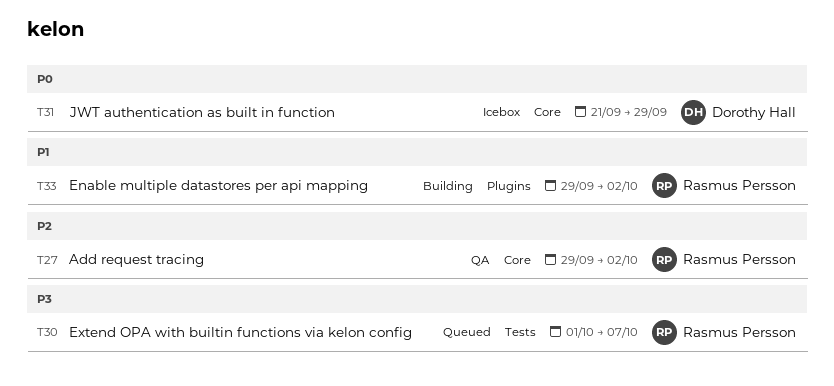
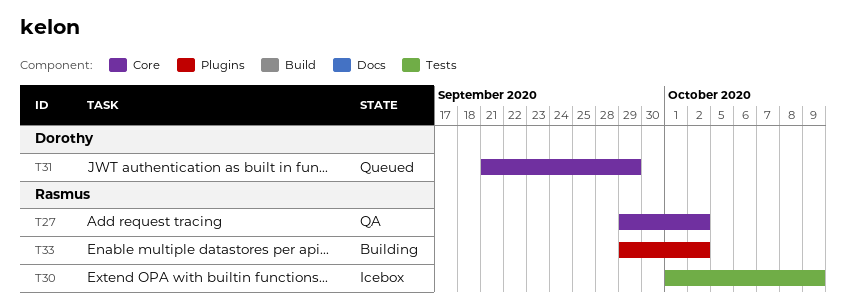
T30, status: Queued -> Icebox
T30, due: Oct 7 -> Oct 9
T31, status: Icebox -> Queued

